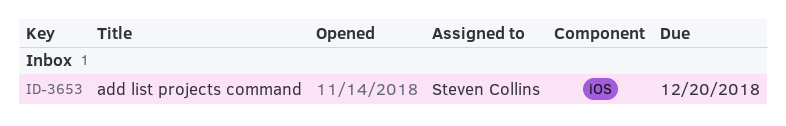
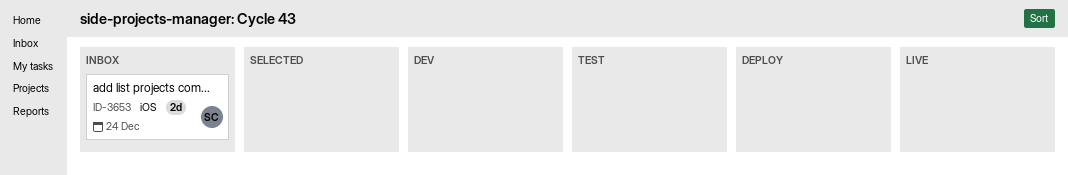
ID-3653, due: Dec 20 -> Dec 24

